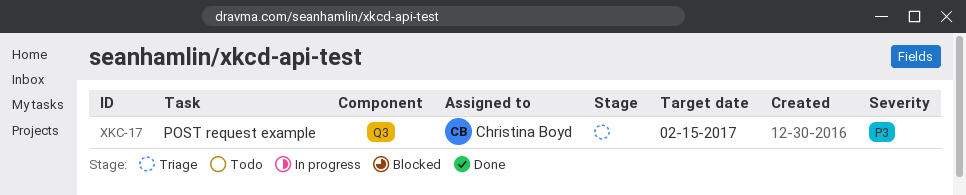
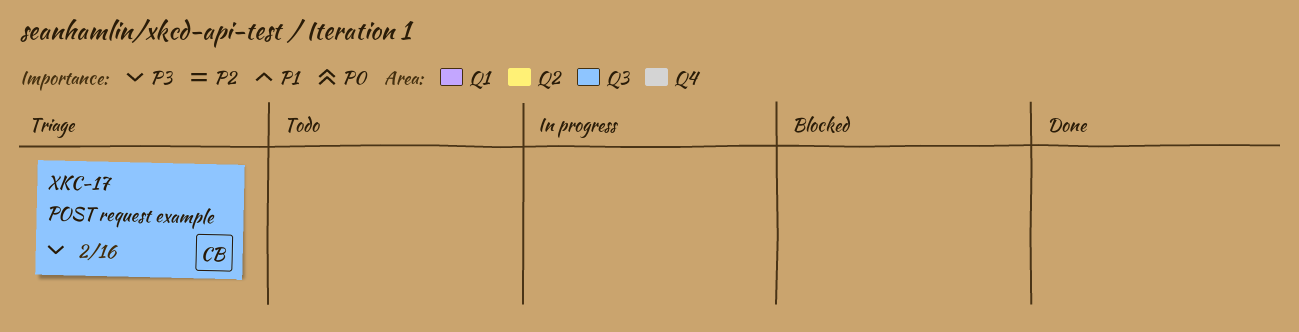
XKC-17, due: Feb 15 -> Feb 16

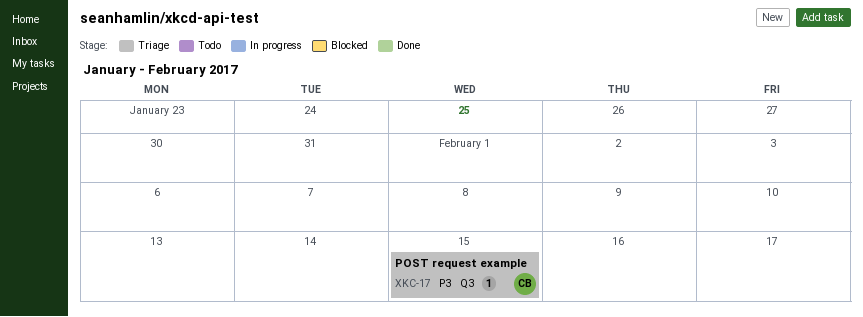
XKC-17, due: Feb 16 -> Feb 15

